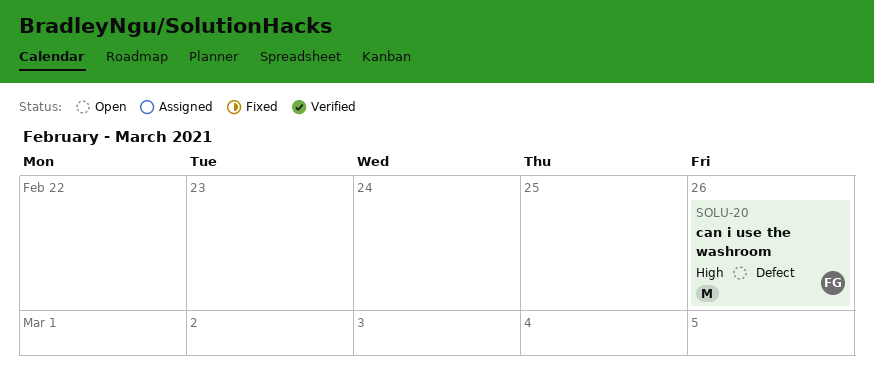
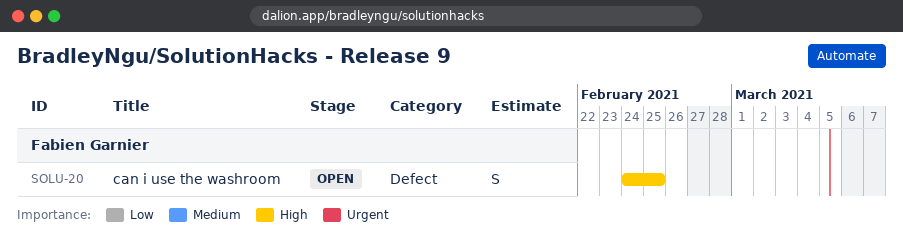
SOLU-20, estimate: M -> S
SOLU-20, due: Feb 26 -> Feb 25

